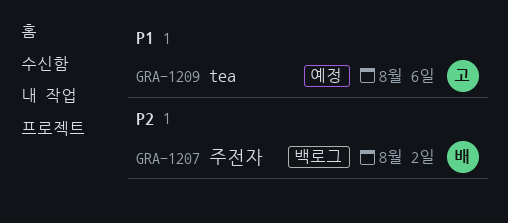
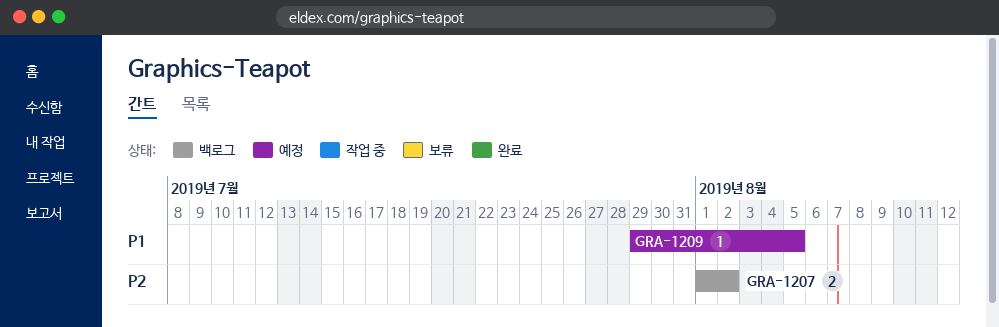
GRA-1209, due: Aug 6 -> Aug 5

